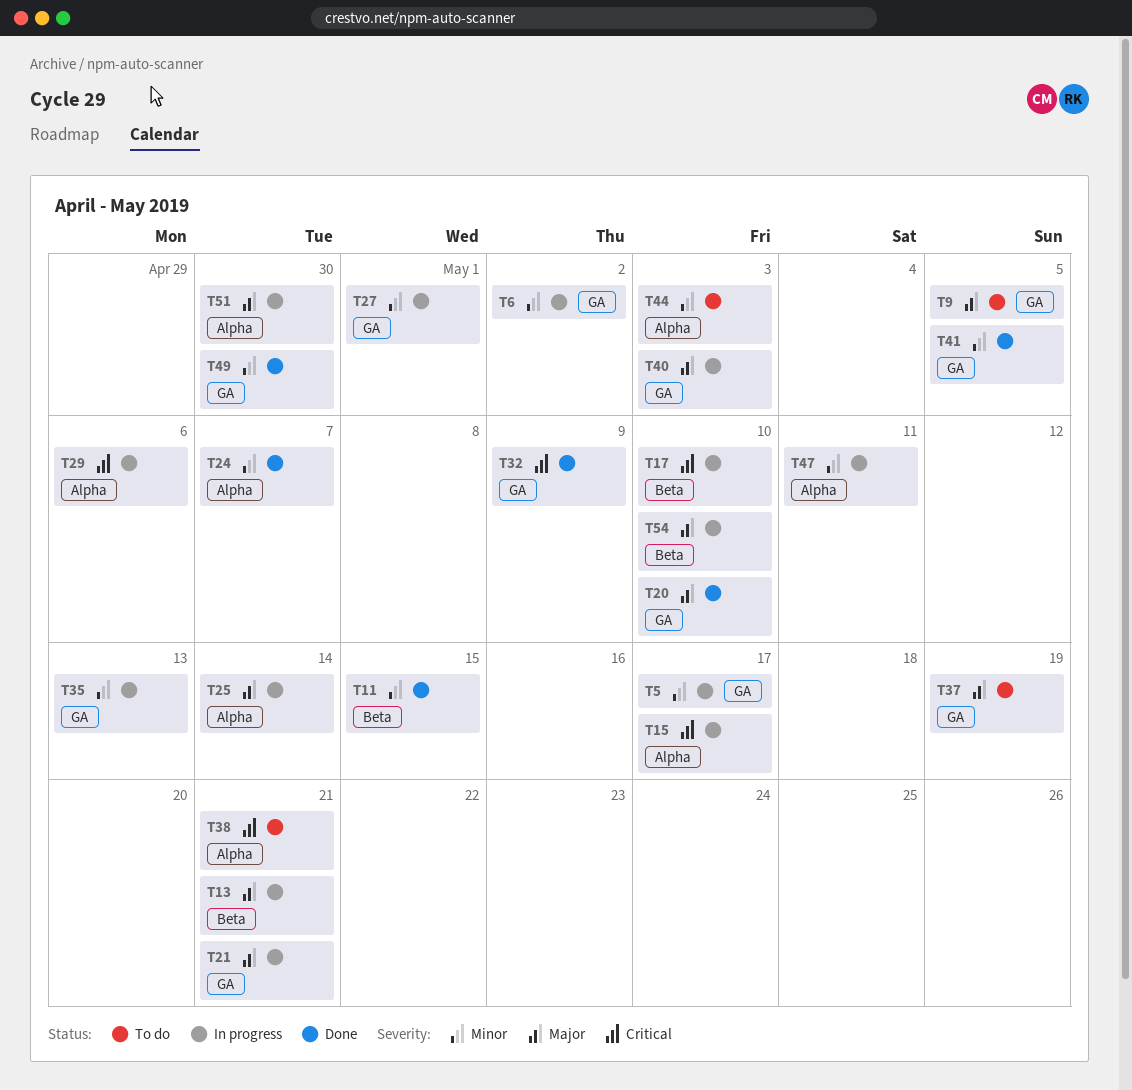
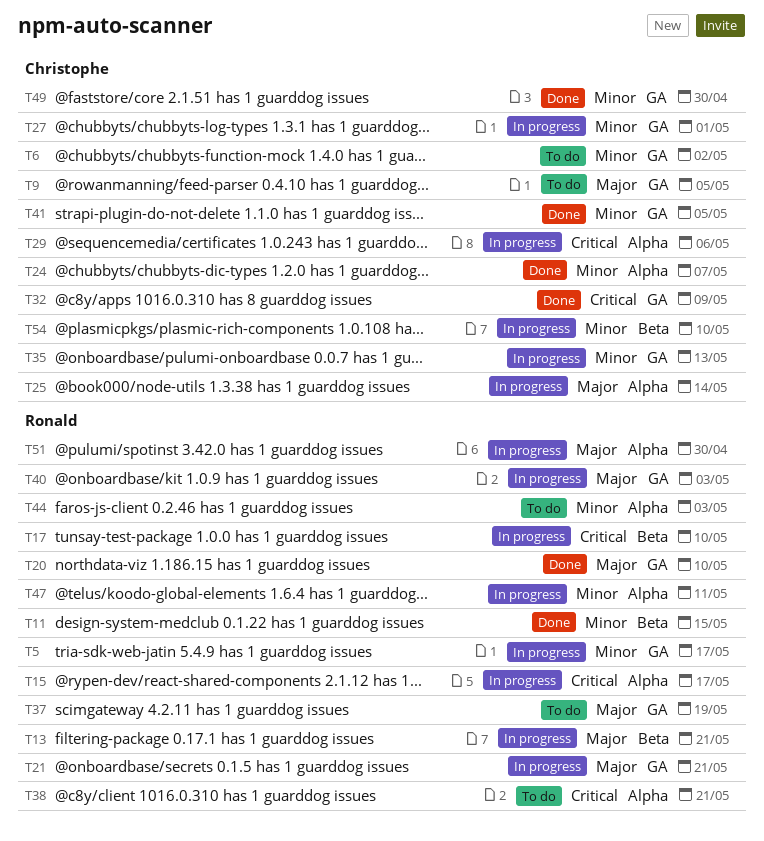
T6, status: In progress -> To do
T54, priority: Major -> Minor

